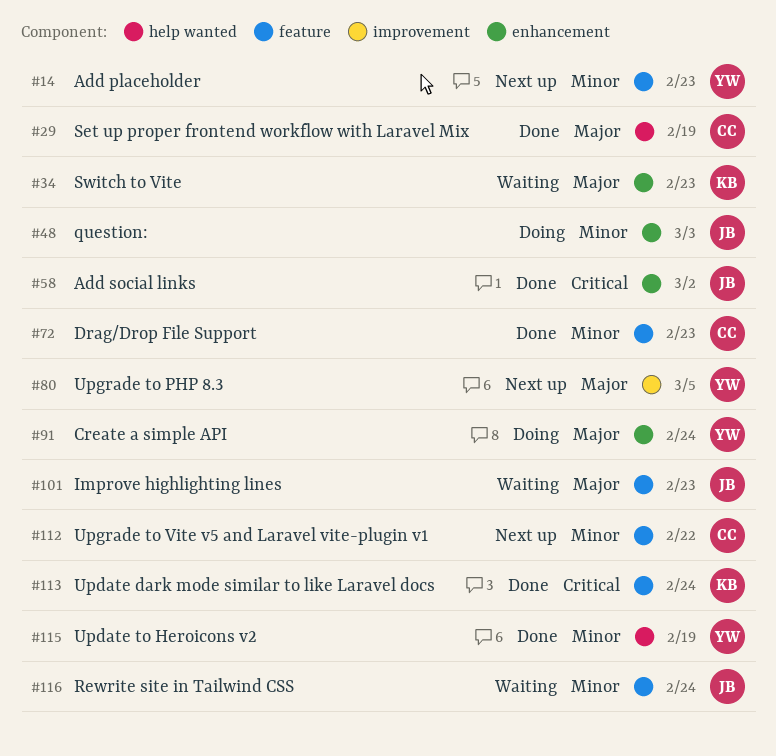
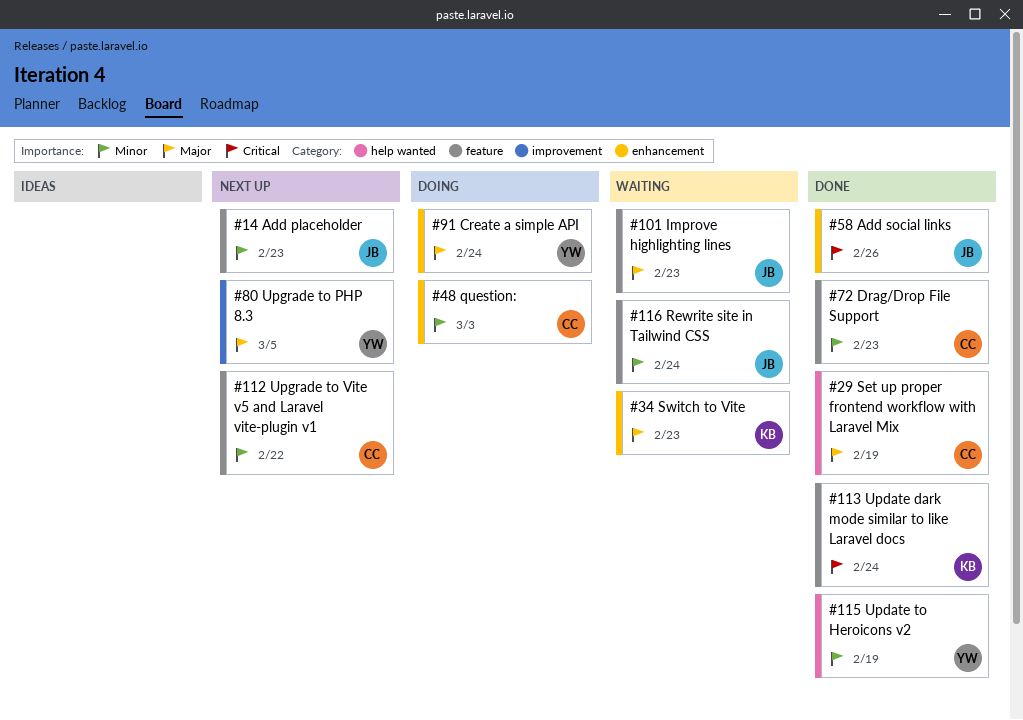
#14, owner: YW -> JB
#48, owner: JB -> CC
#58, due: Mar 2 -> Feb 26

